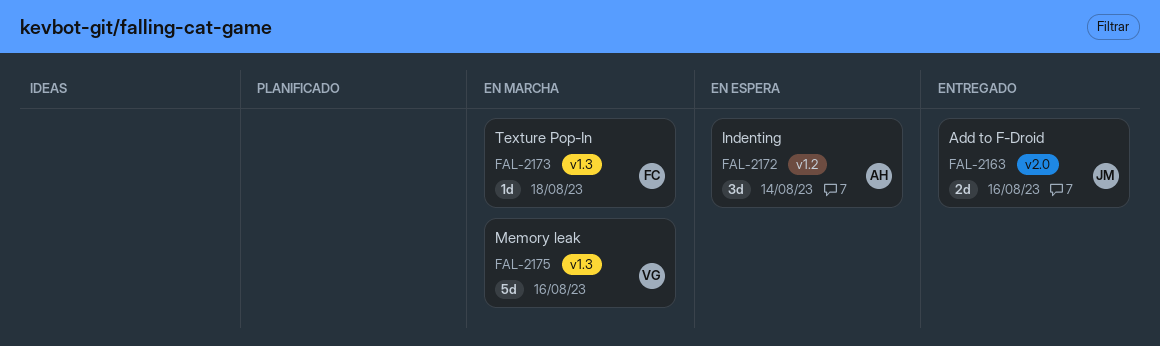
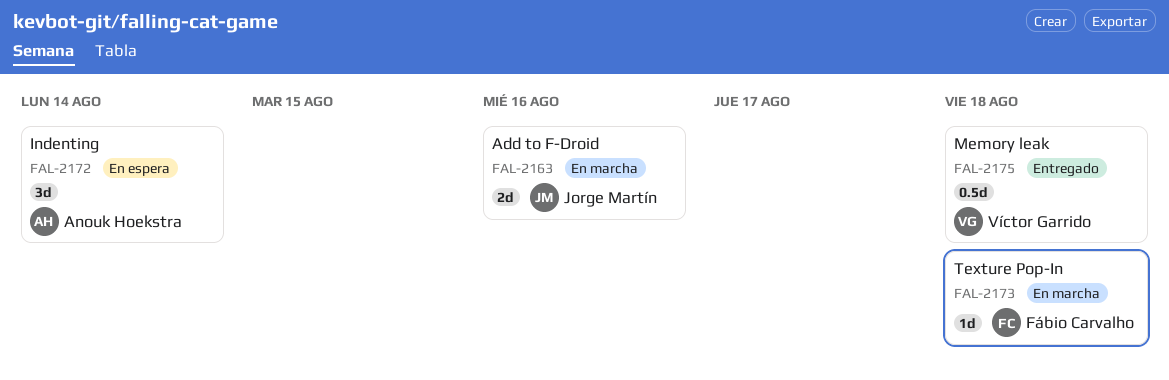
FAL-2163, status: Entregado -> En marcha
FAL-2175, status: En marcha -> Entregado
FAL-2175, estimate: 5d -> 0.5d
FAL-2175, due: Aug 16 -> Aug 18

